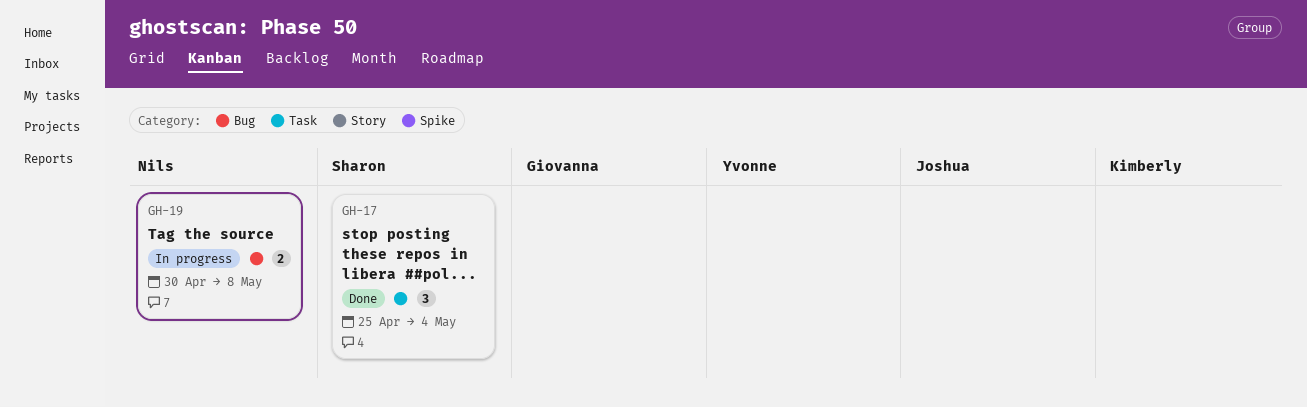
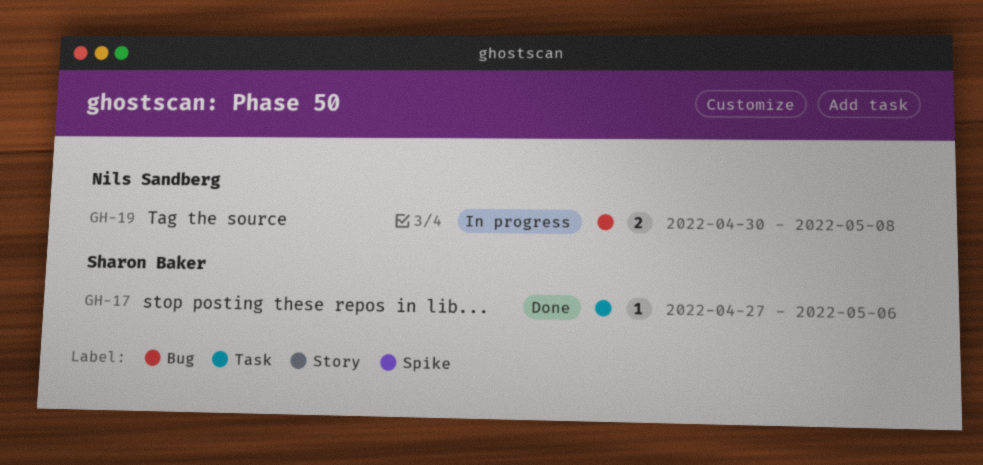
GH-17, estimate: 3 -> 1
GH-17, start: Apr 25 -> Apr 27
GH-17, due: May 4 -> May 6

